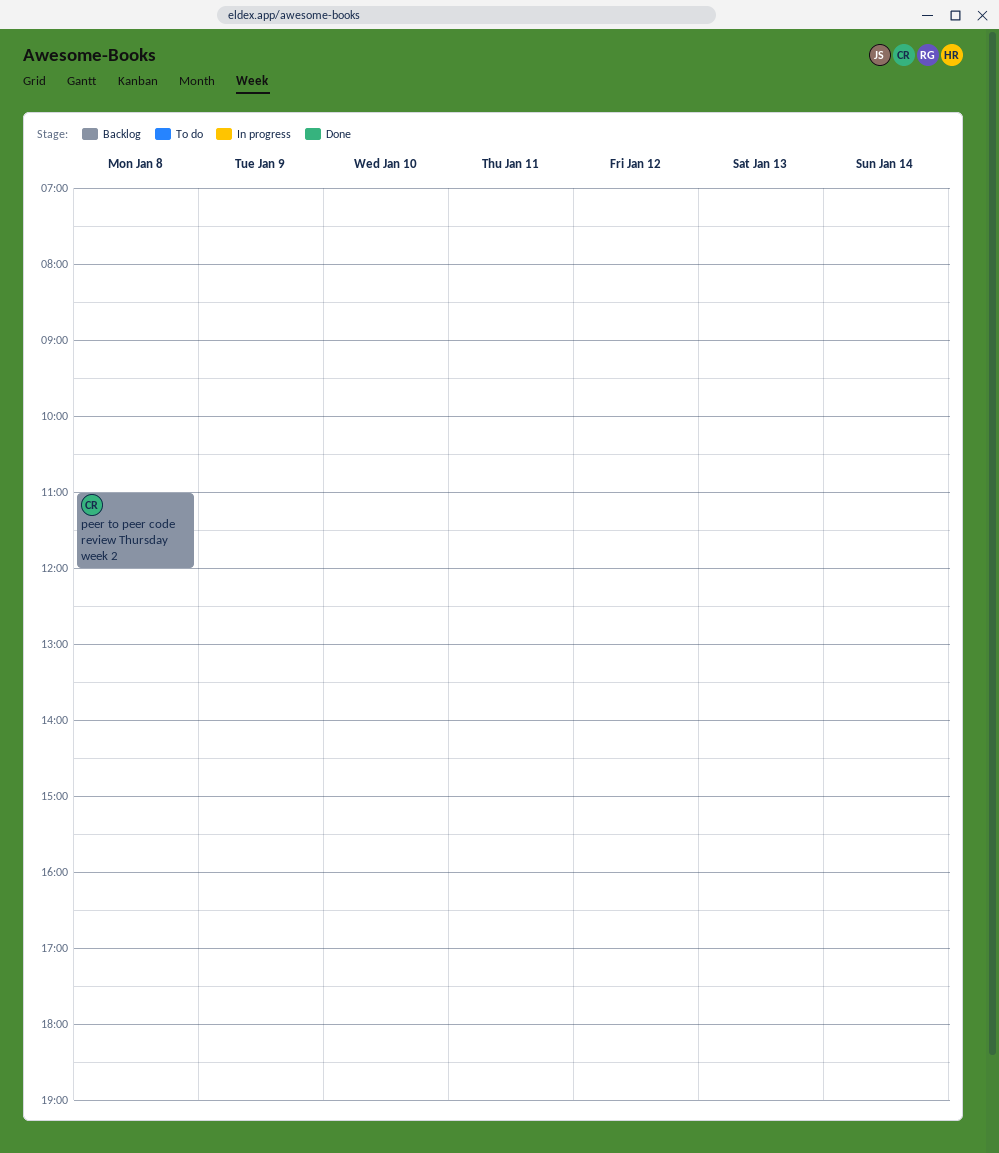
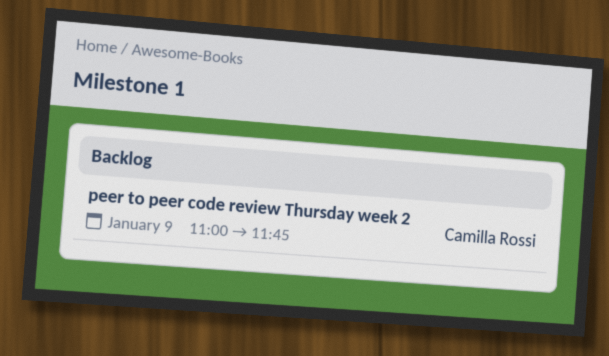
peer to peer code review Thursday week 2, day: Jan 8 -> Jan 9
peer to peer code review Thursday week 2, ends: 12:00 -> 11:45

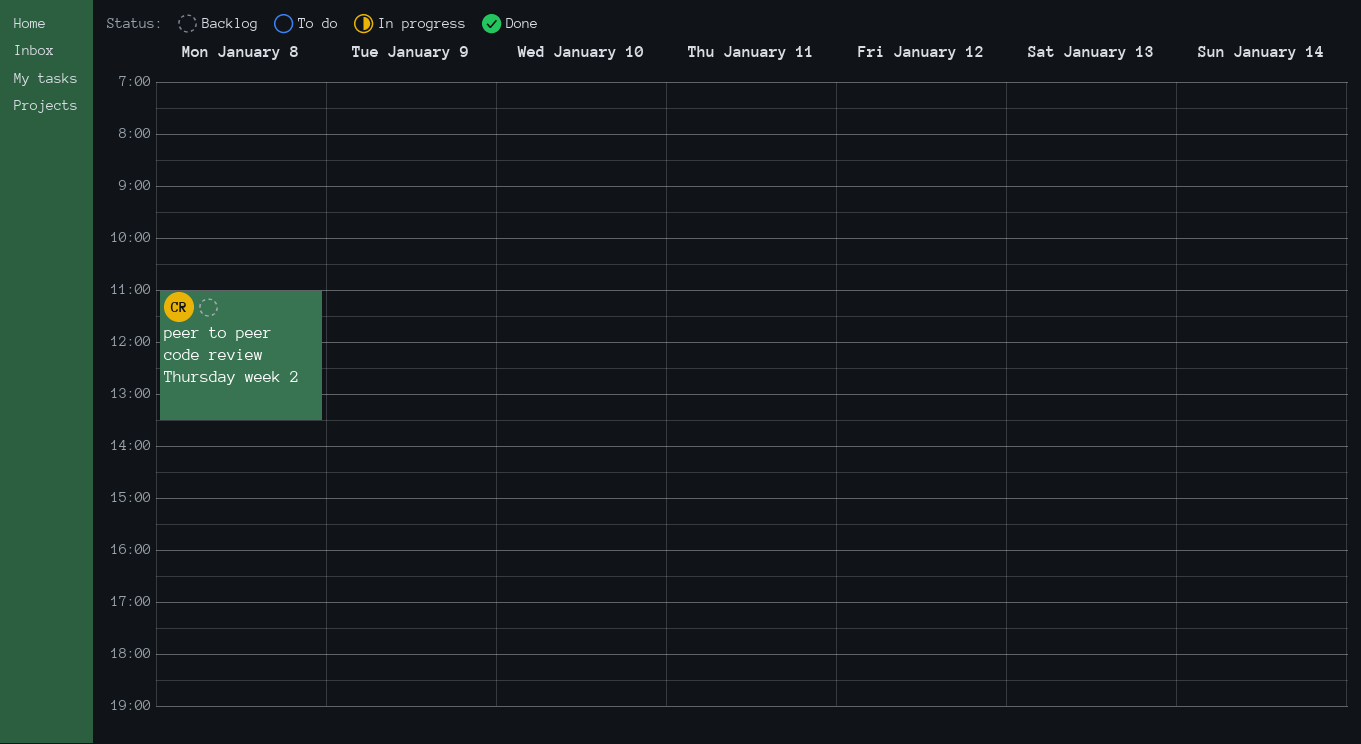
peer to peer code review Thursday week 2, day: Jan 9 -> Jan 8
peer to peer code review Thursday week 2, ends: 11:45 -> 13:30

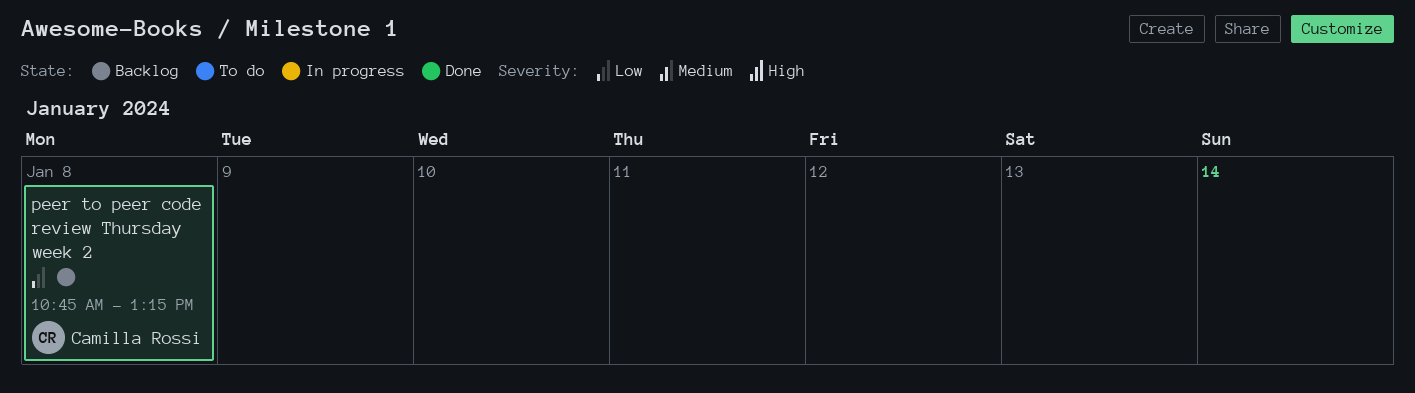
peer to peer code review Thursday week 2, begins: 11:00 -> 10:45
peer to peer code review Thursday week 2, ends: 13:30 -> 13:15

